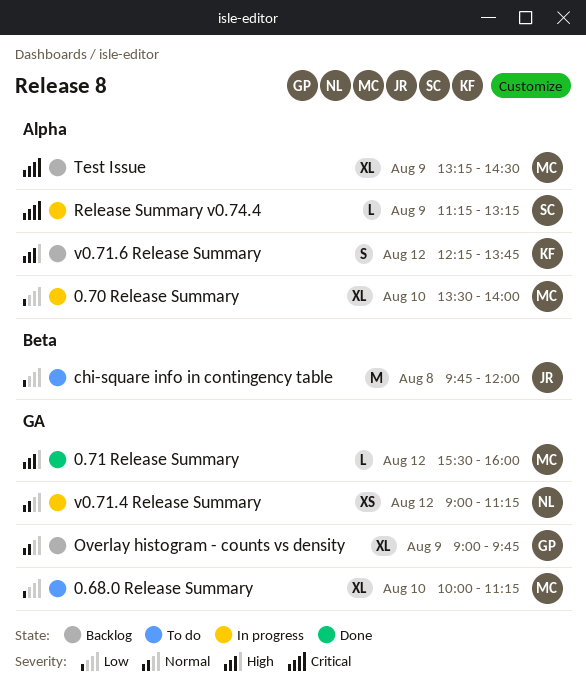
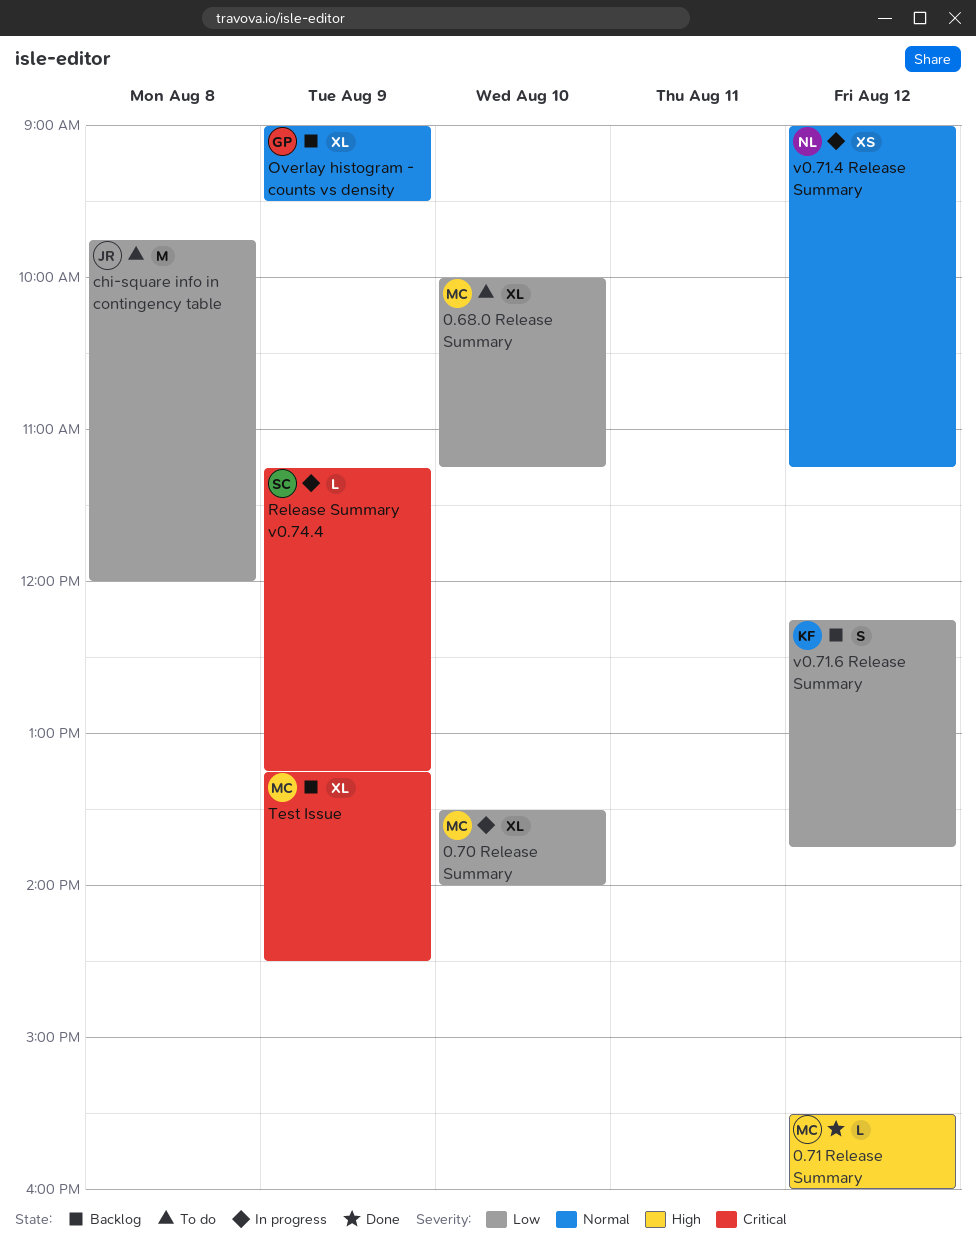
Overlay histogram - counts vs density, ends: 09:45 -> 09:30
v0.71.6 Release Summary, priority: High -> Low

